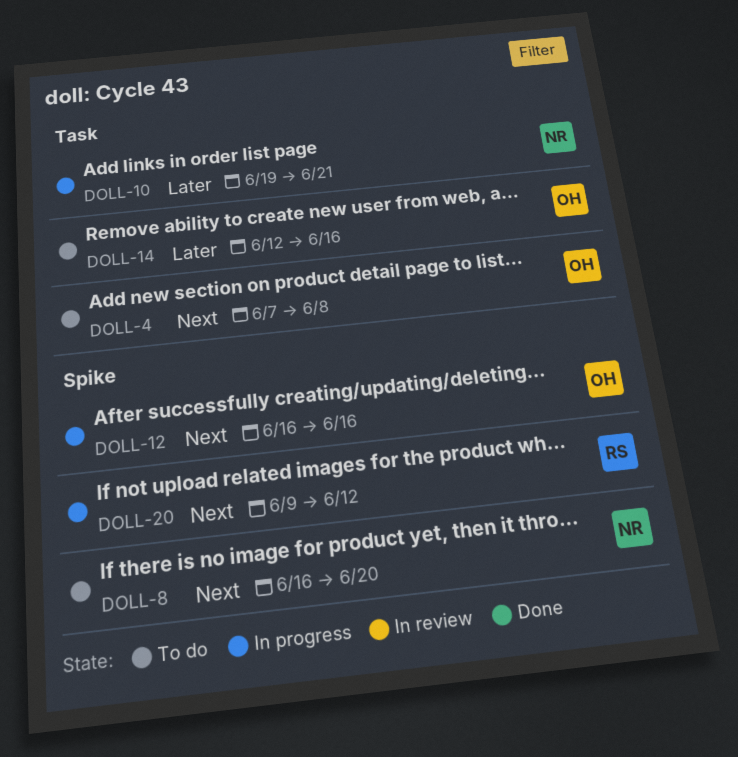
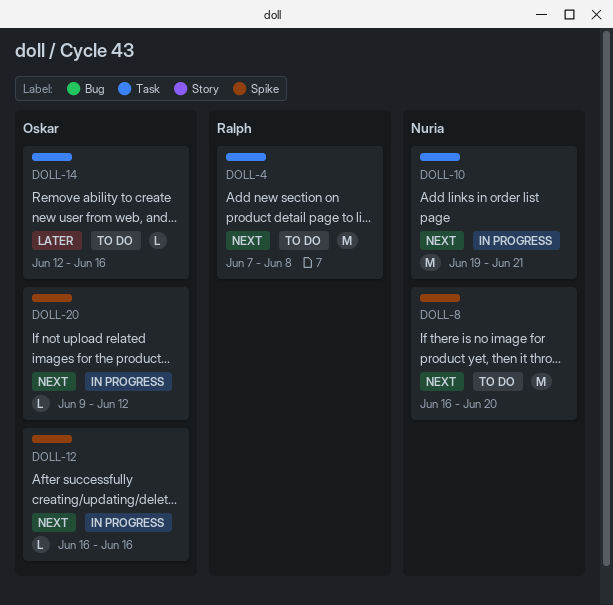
DOLL-4, owner: Oskar -> Ralph
DOLL-10, priority: Later -> Next
DOLL-20, owner: Ralph -> Oskar

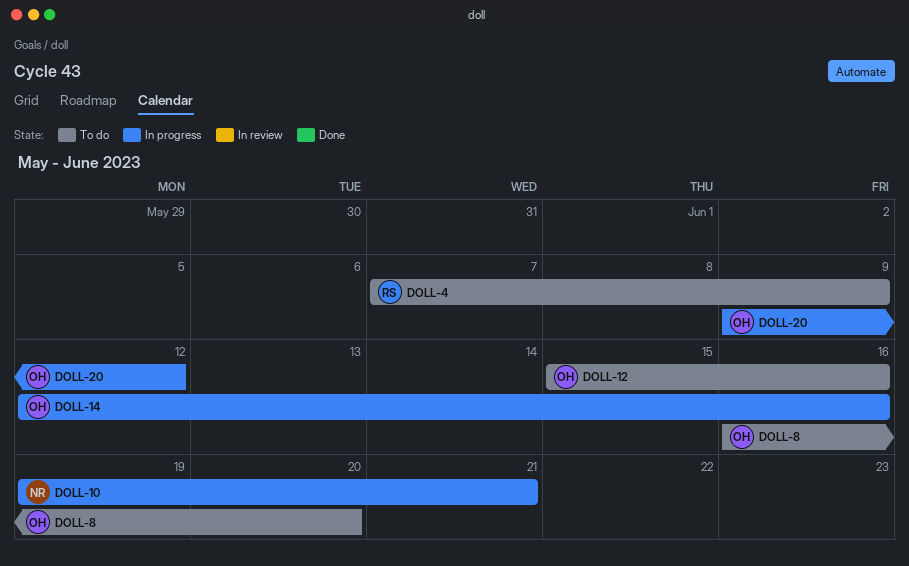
DOLL-4, due: Jun 8 -> Jun 9
DOLL-8, owner: Nuria -> Oskar
DOLL-12, status: In progress -> To do
DOLL-12, start: Jun 16 -> Jun 15
DOLL-14, status: To do -> In progress

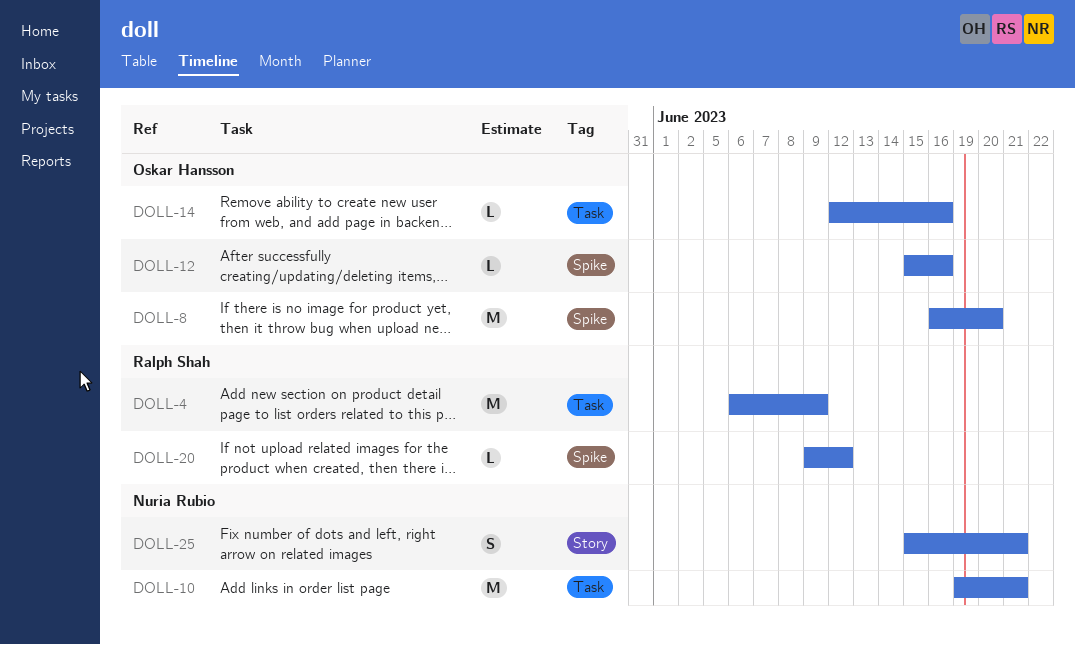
DOLL-4, start: Jun 7 -> Jun 6
DOLL-20, owner: Oskar Hansson -> Ralph Shah
DOLL-25: none -> present

